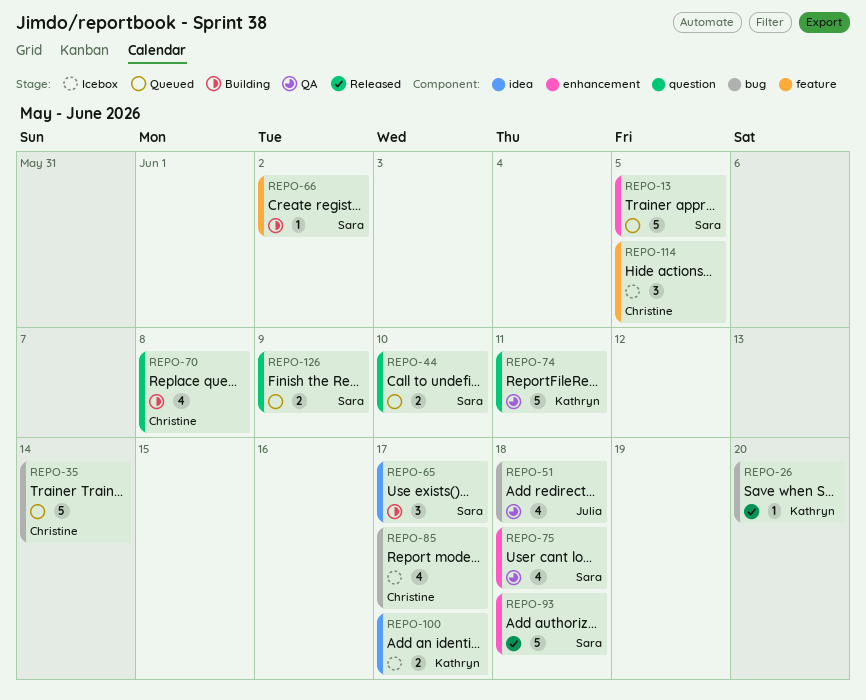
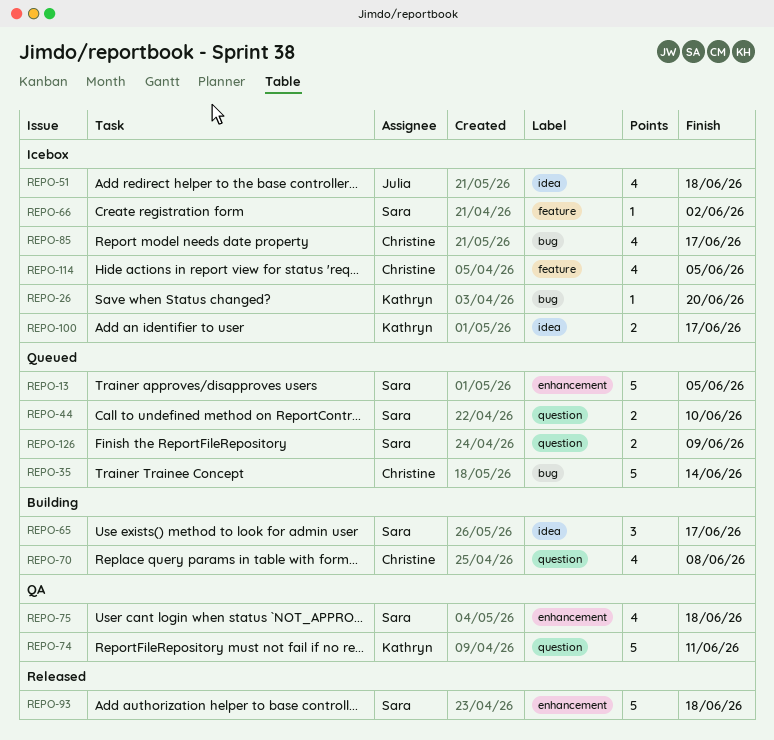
REPO-26, status: Released -> Icebox
REPO-51, status: QA -> Icebox
REPO-51, label: bug -> idea
REPO-66, status: Building -> Icebox
REPO-114, estimate: 3 -> 4

